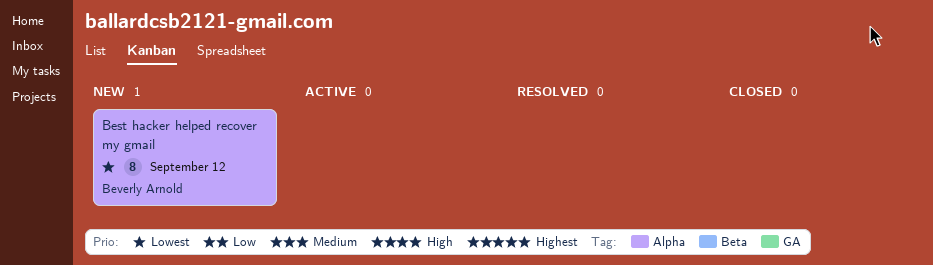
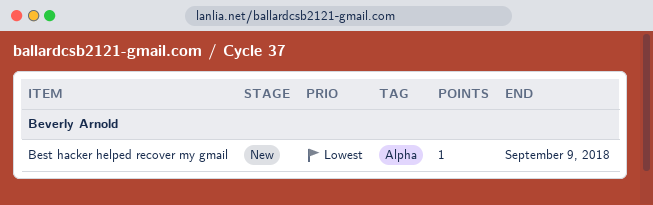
Best hacker helped recover my gmail, estimate: 8 -> 1
Best hacker helped recover my gmail, due: Sep 12 -> Sep 9

